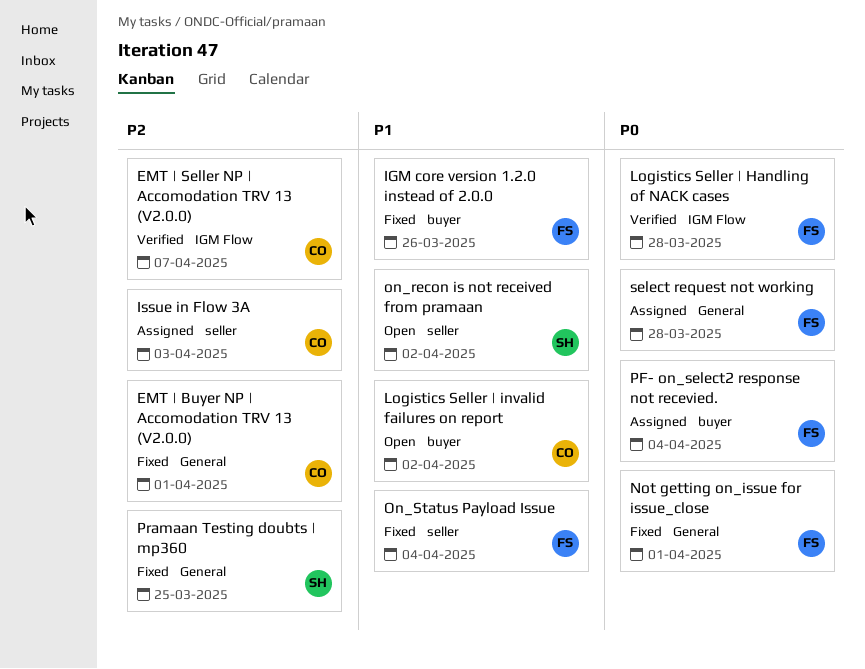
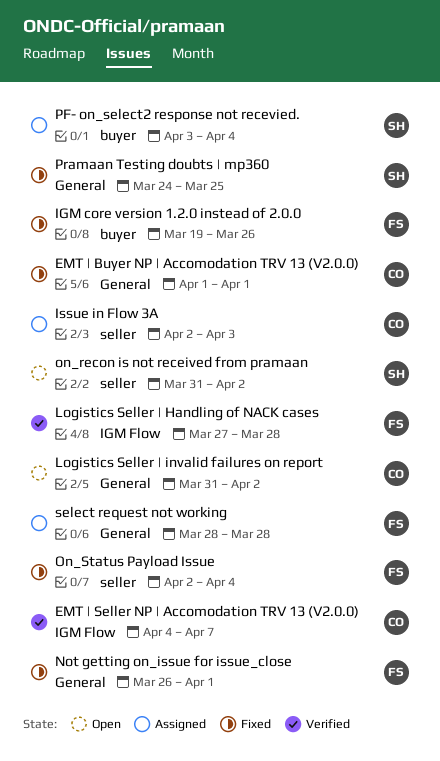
Logistics Seller | invalid failures on report, label: buyer -> General
PF- on_select2 response not recevied., owner: FS -> SH

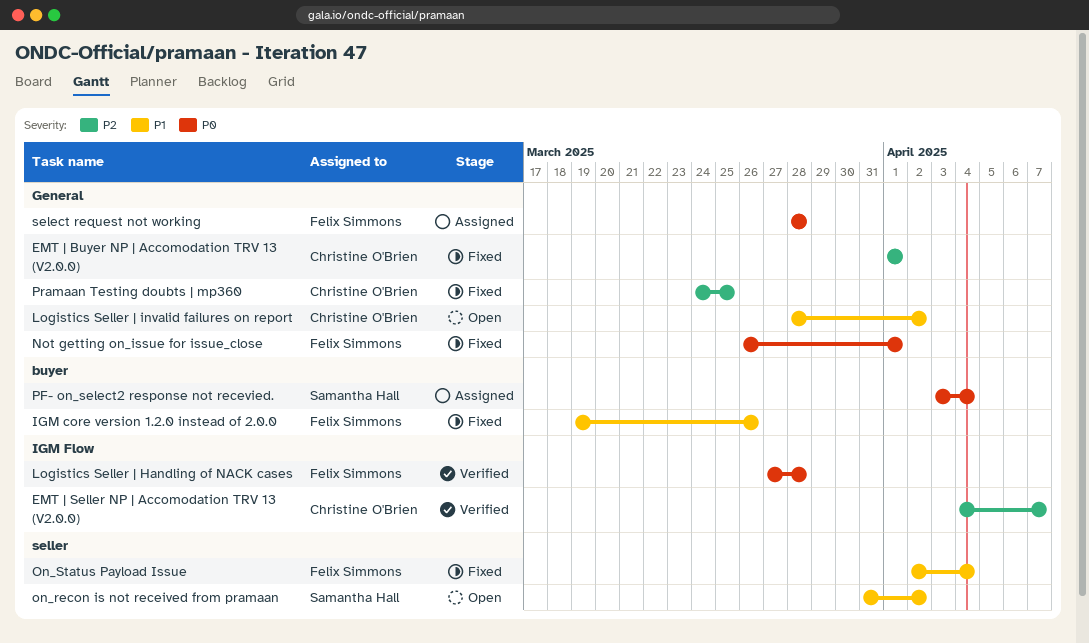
Issue in Flow 3A: present -> none
Logistics Seller | invalid failures on report, start: Mar 31 -> Mar 28
Pramaan Testing doubts | mp360, owner: Samantha Hall -> Christine O'Brien

